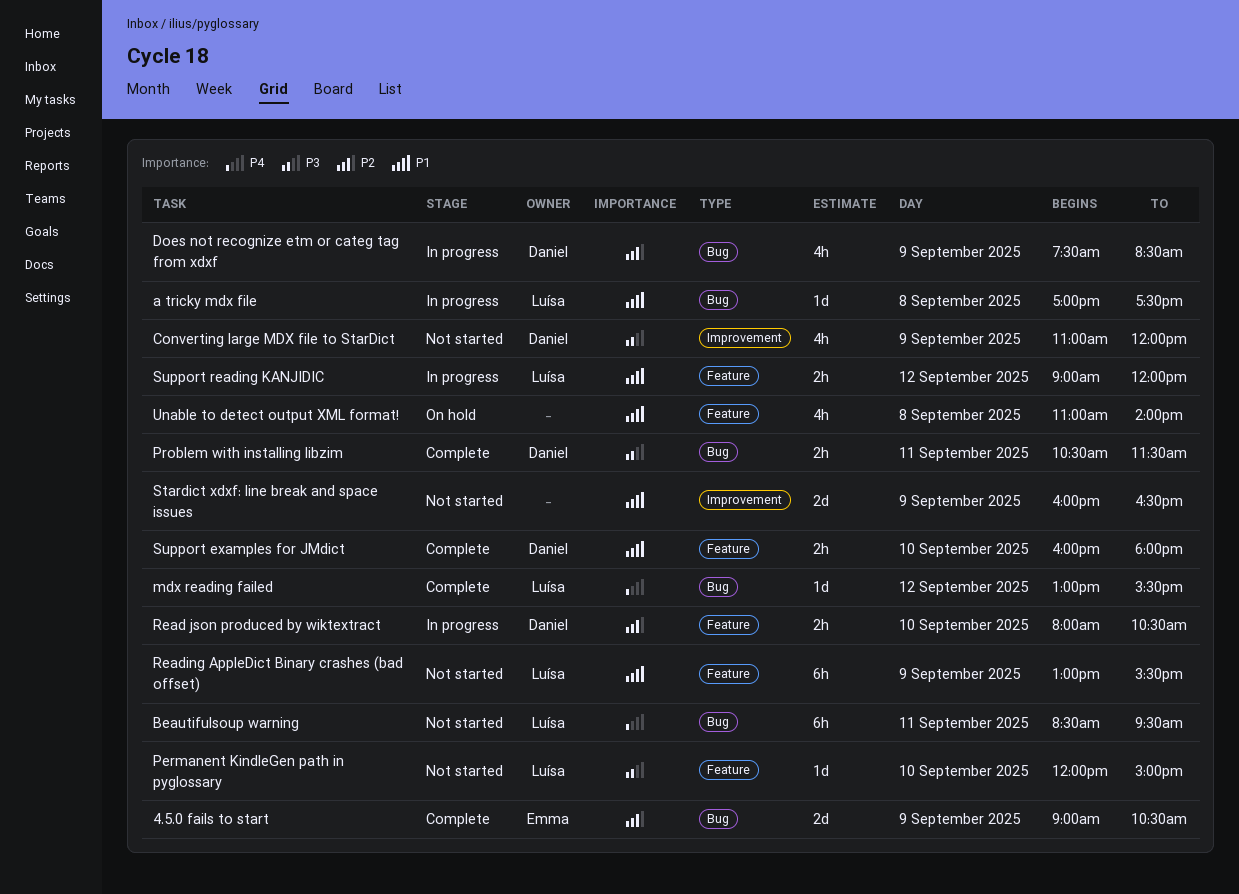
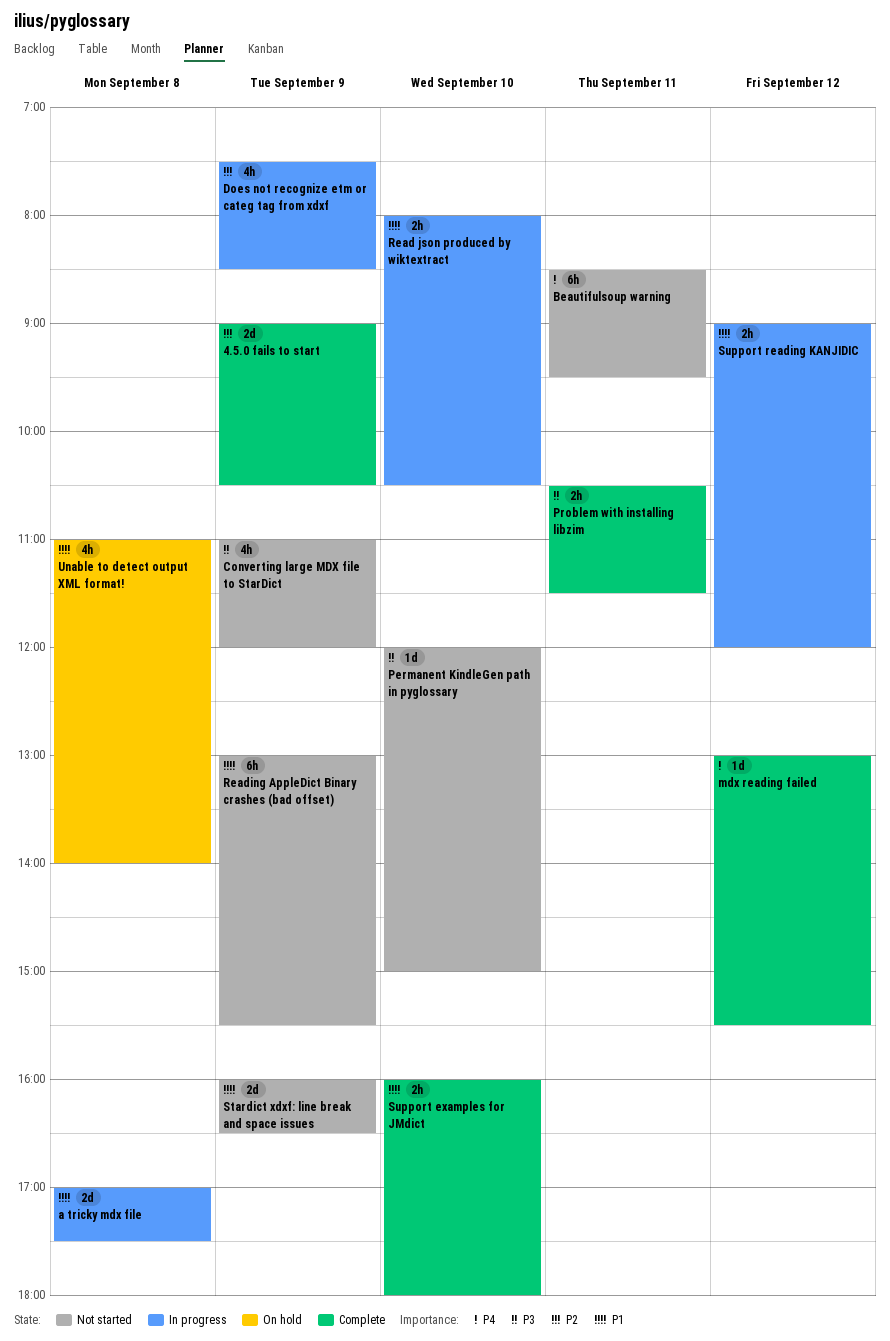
a tricky mdx file, estimate: 1d -> 2d
Read json produced by wiktextract, priority: P2 -> P1

